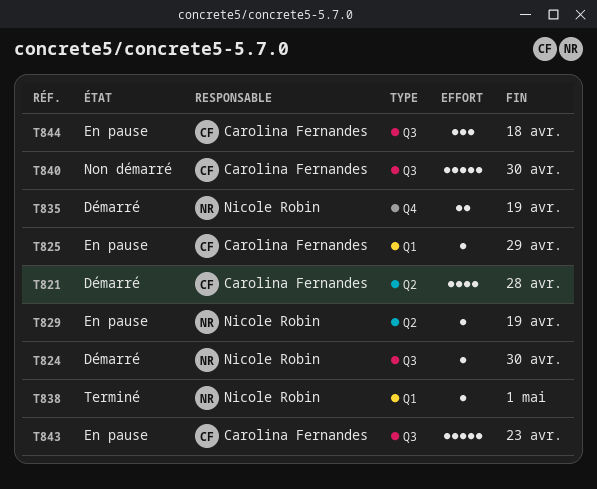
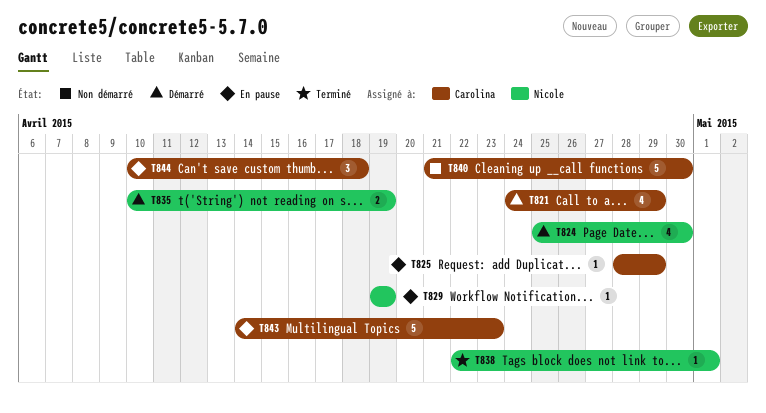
T821, due: Apr 28 -> Apr 29
T824, estimate: 1 -> 4

